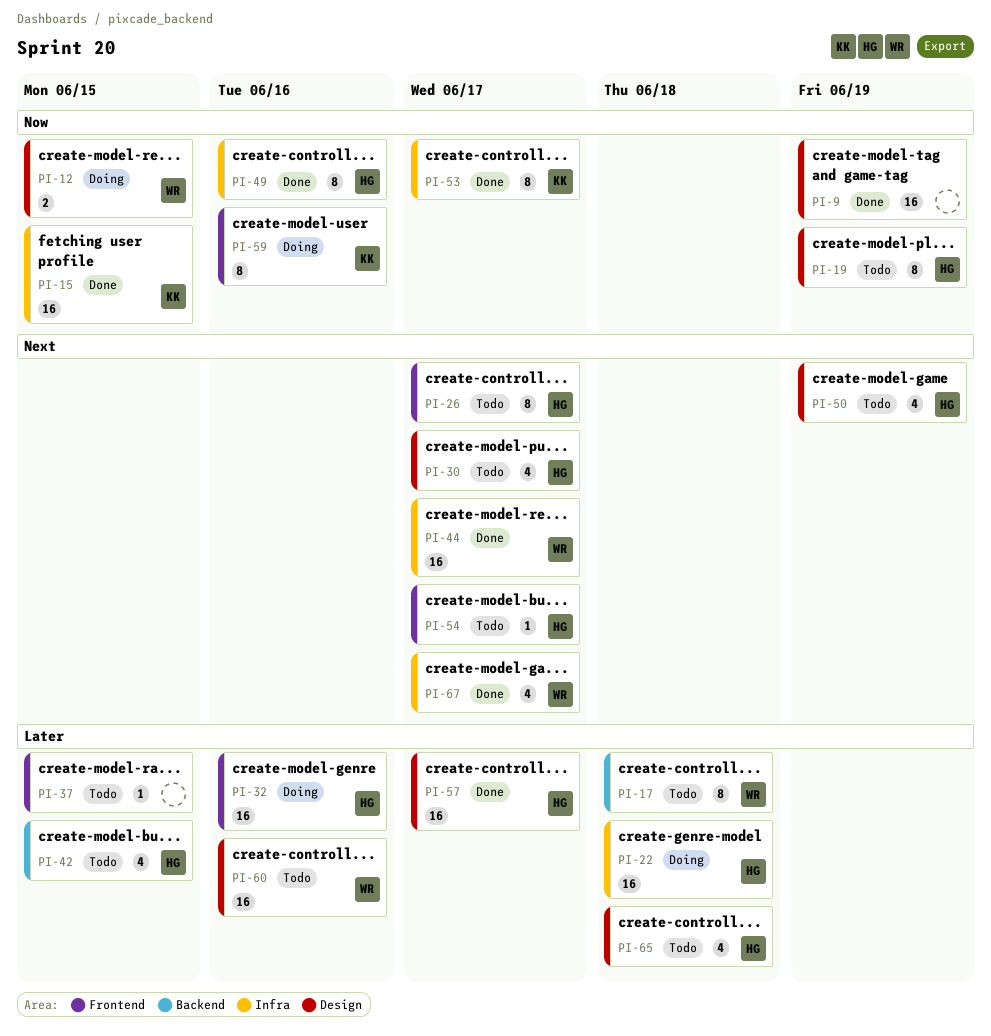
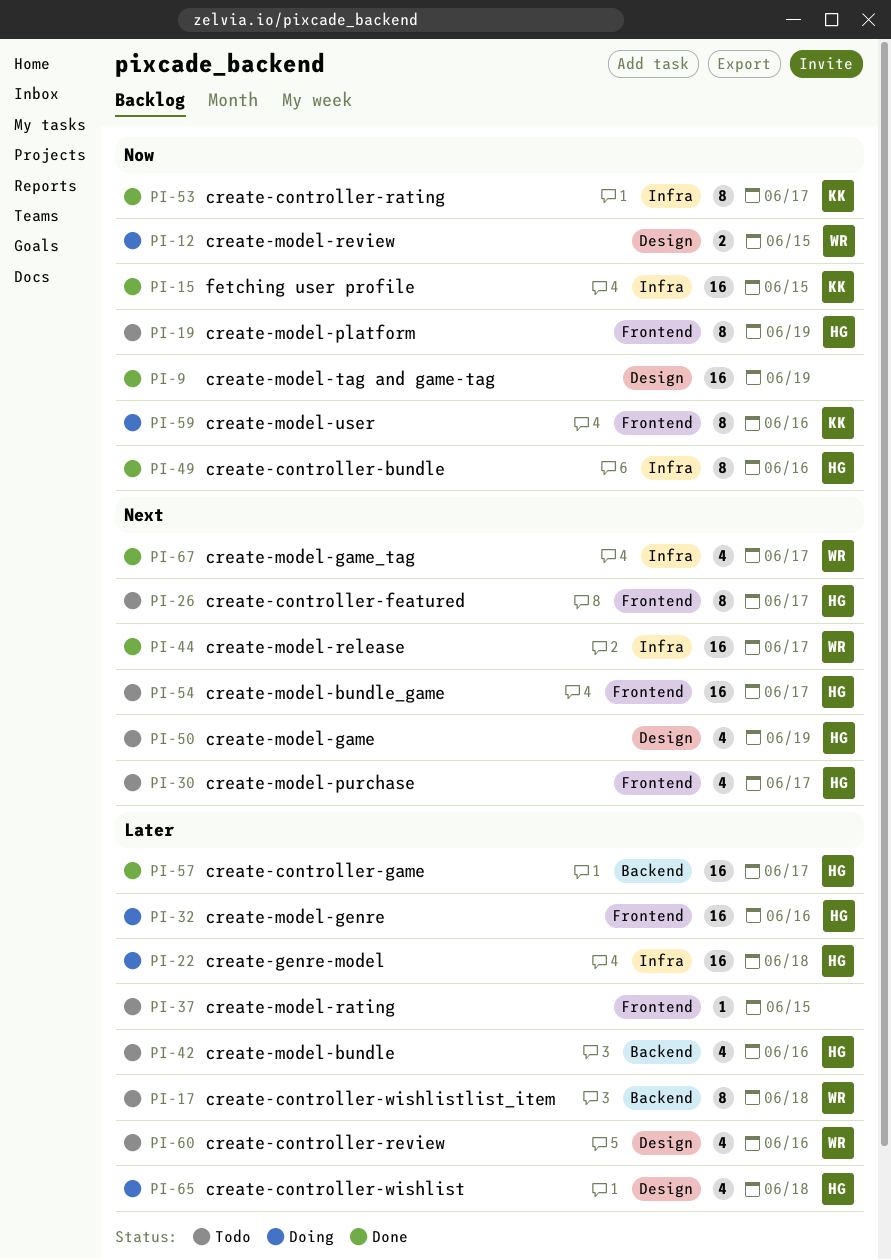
PI-19, label: Design -> Frontend
PI-30, label: Design -> Frontend
PI-42, due: Jun 15 -> Jun 16
PI-54, estimate: 1 -> 16
PI-57, label: Design -> Backend
PI-60, estimate: 16 -> 4
PI-65, status: Todo -> Doing

